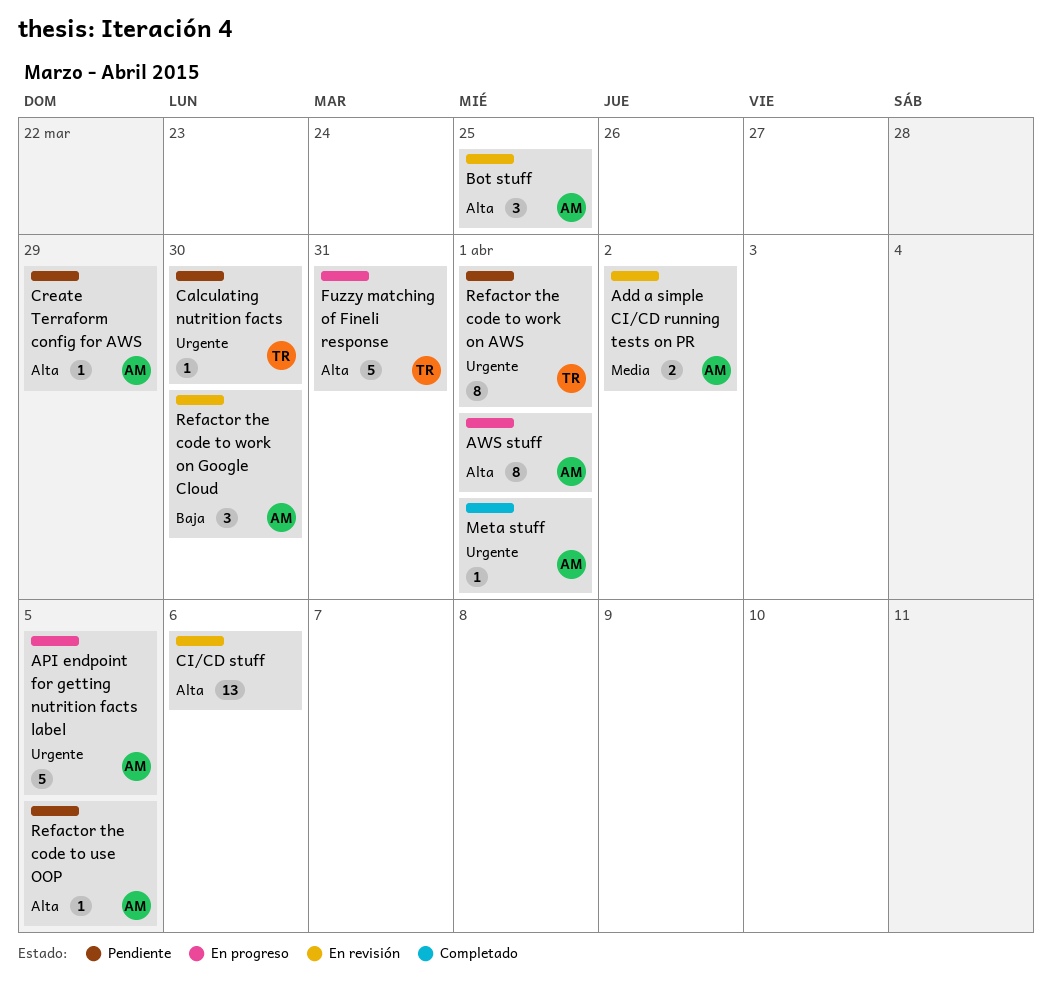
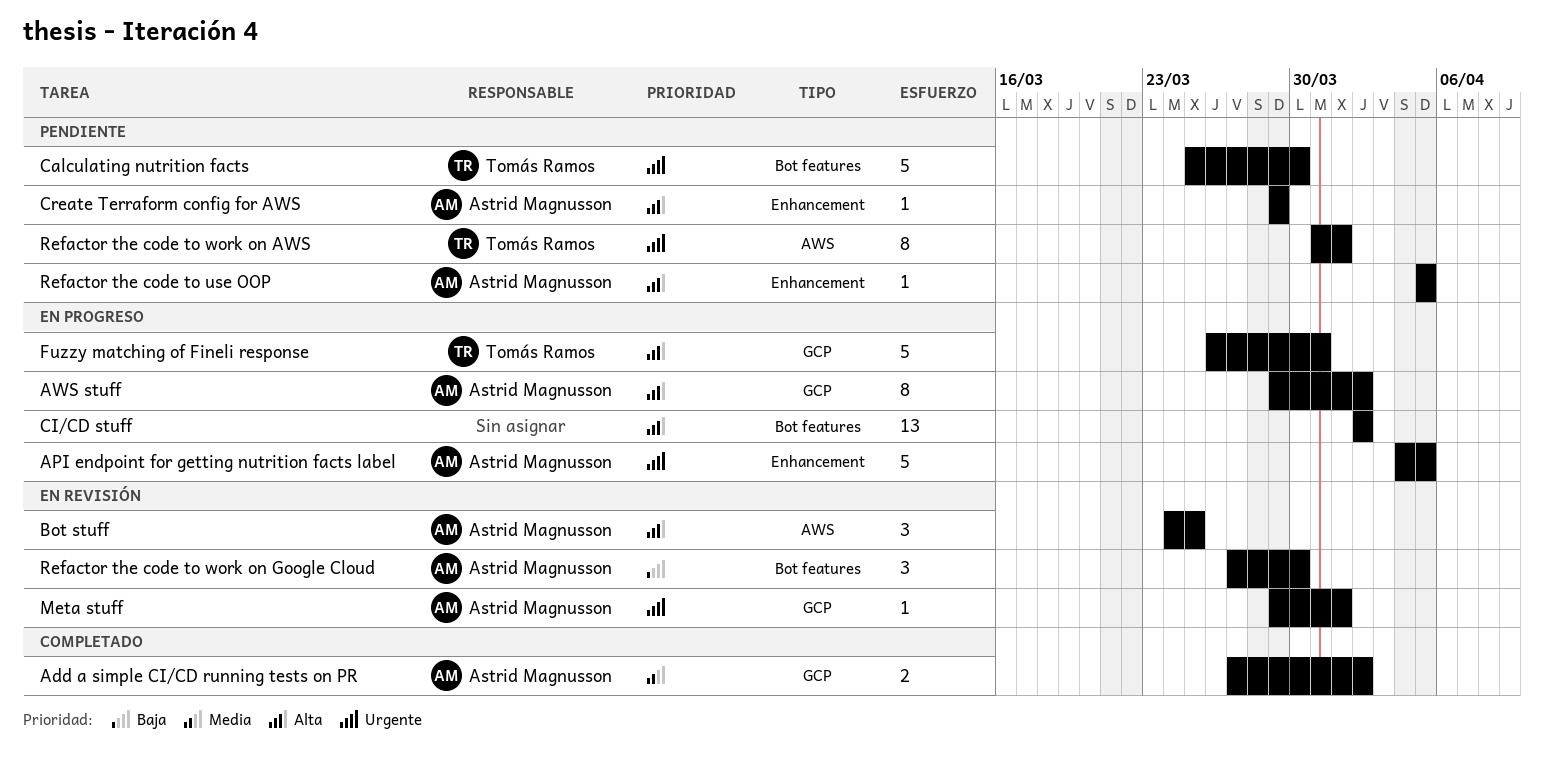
Add a simple CI/CD running tests on PR, status: En revisión -> Completado
AWS stuff, due: Apr 1 -> Apr 2
Calculating nutrition facts, estimate: 1 -> 5
CI/CD stuff, status: En revisión -> En progreso
CI/CD stuff, due: Apr 6 -> Apr 2
Meta stuff, status: Completado -> En revisión

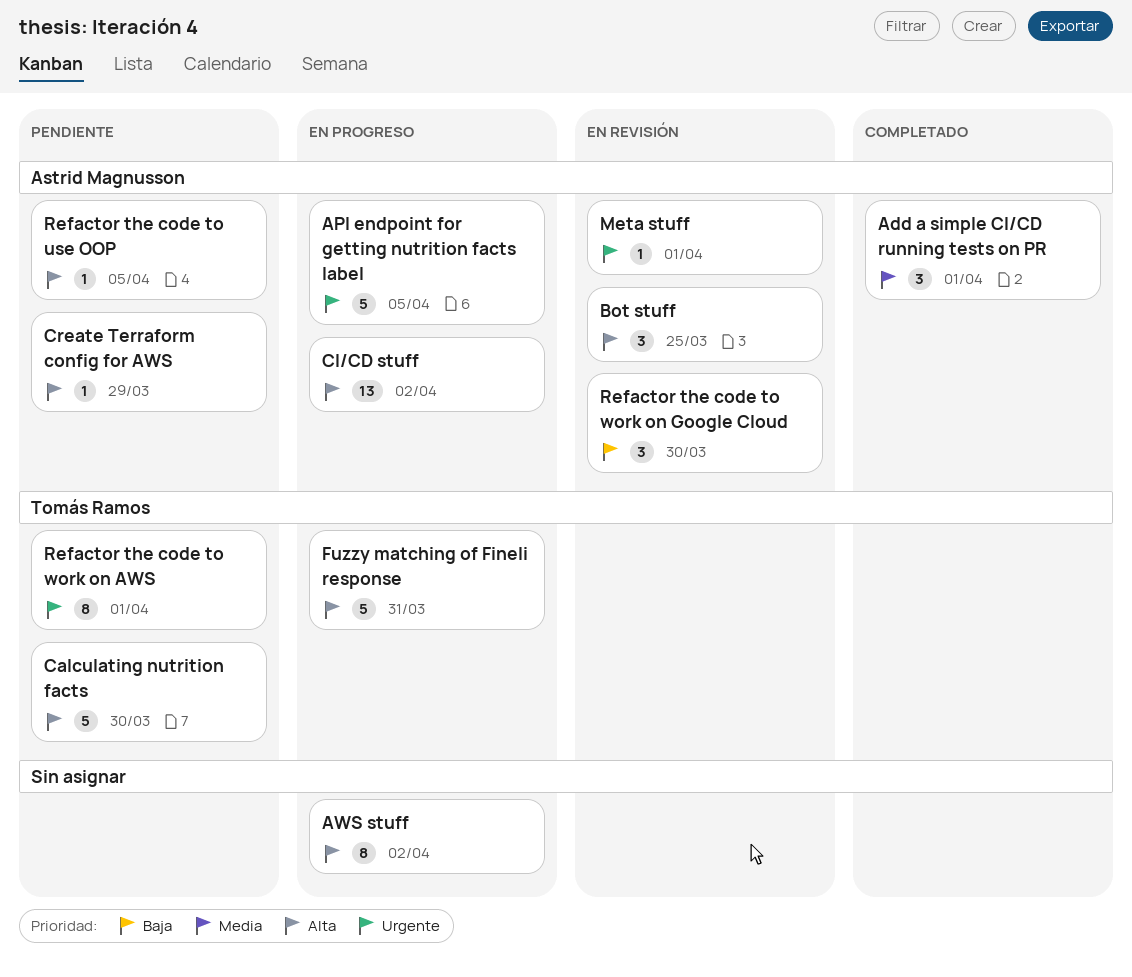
Add a simple CI/CD running tests on PR, estimate: 2 -> 3
Add a simple CI/CD running tests on PR, due: Apr 2 -> Apr 1
AWS stuff, owner: Astrid Magnusson -> none
Calculating nutrition facts, priority: Urgente -> Alta
CI/CD stuff, owner: none -> Astrid Magnusson

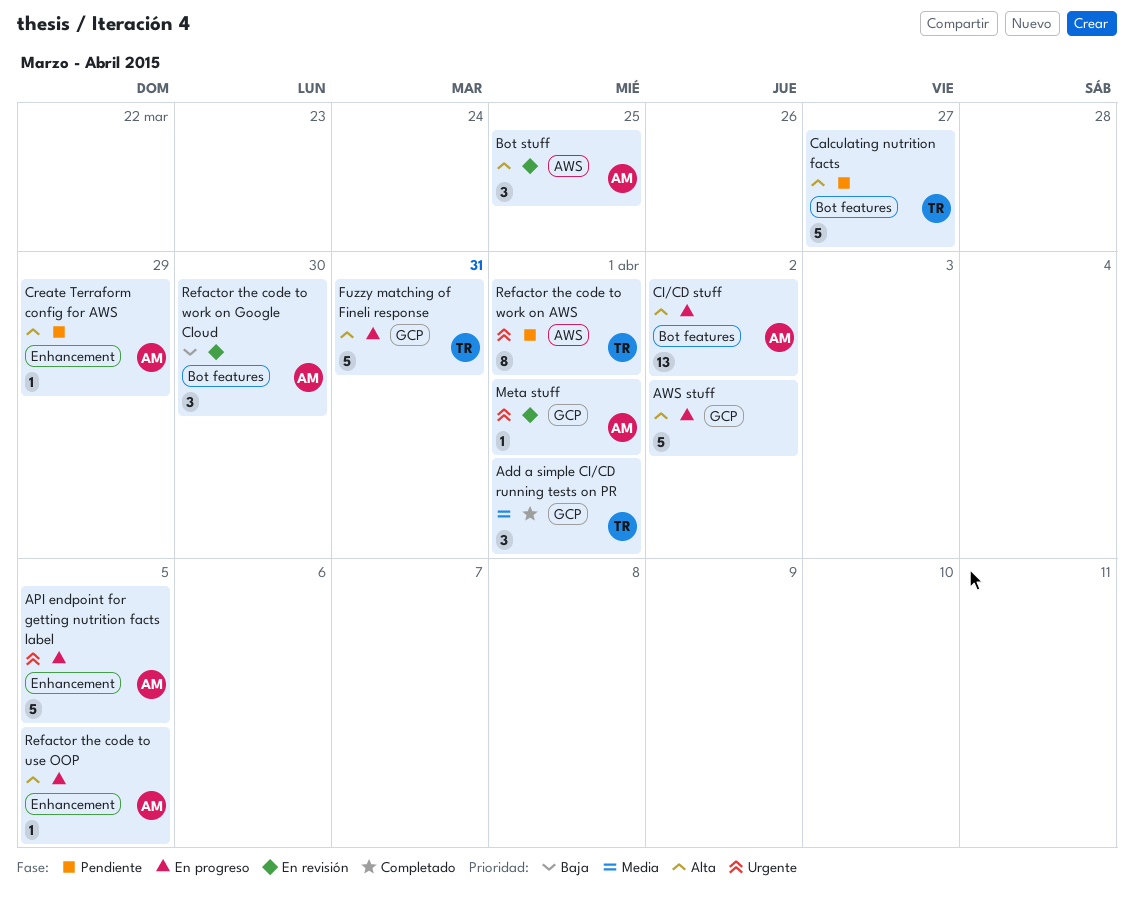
Add a simple CI/CD running tests on PR, owner: Astrid Magnusson -> Tomás Ramos
AWS stuff, estimate: 8 -> 5
Calculating nutrition facts, due: Mar 30 -> Mar 27
Refactor the code to use OOP, status: Pendiente -> En progreso

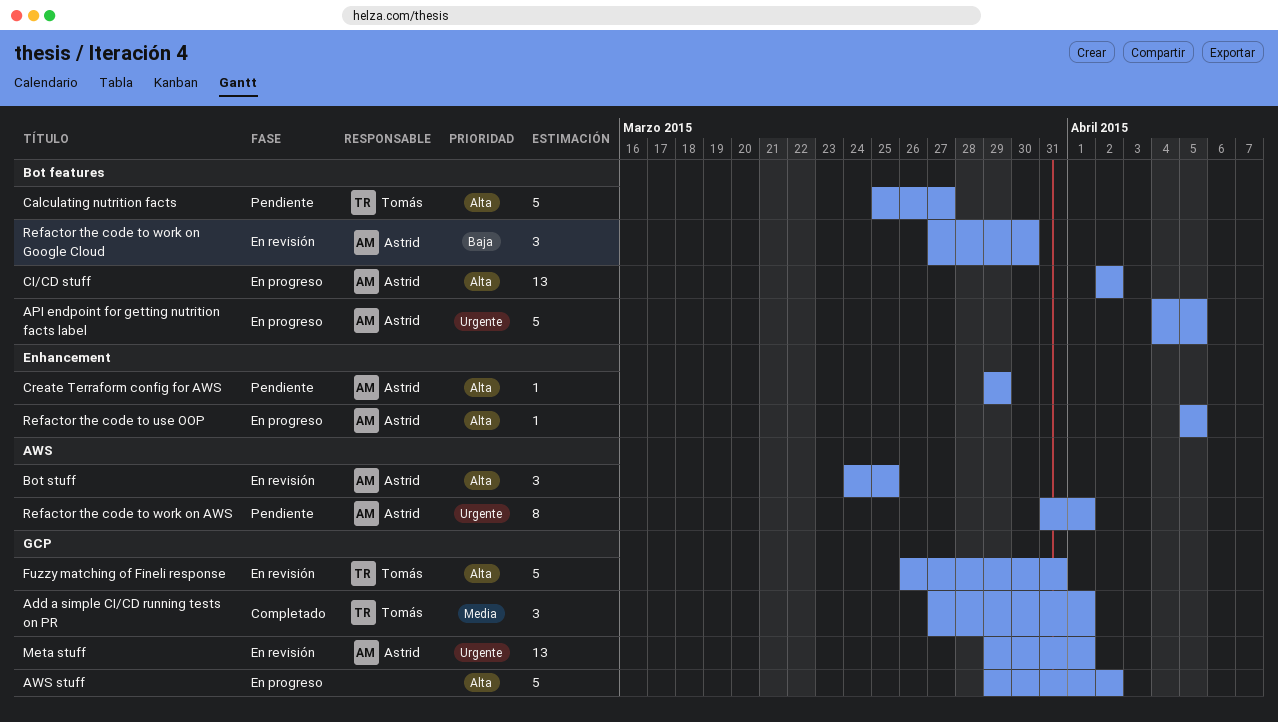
API endpoint for getting nutrition facts label, label: Enhancement -> Bot features
Fuzzy matching of Fineli response, status: En progreso -> En revisión
Meta stuff, estimate: 1 -> 13
Refactor the code to work on AWS, owner: Tomás -> Astrid

